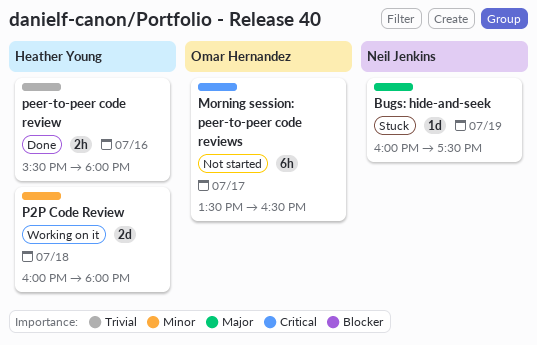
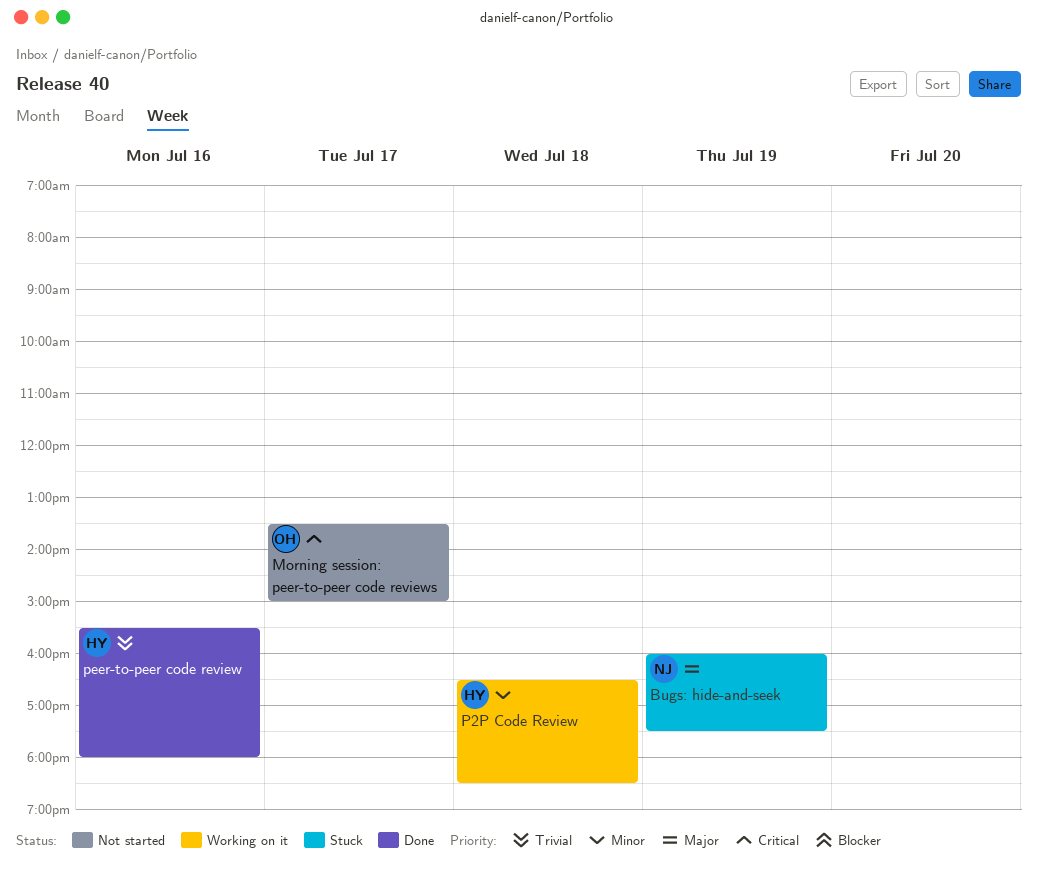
Morning session: peer-to-peer code reviews, ends: 16:30 -> 15:00
P2P Code Review, begins: 16:00 -> 16:30
P2P Code Review, ends: 18:00 -> 18:30

